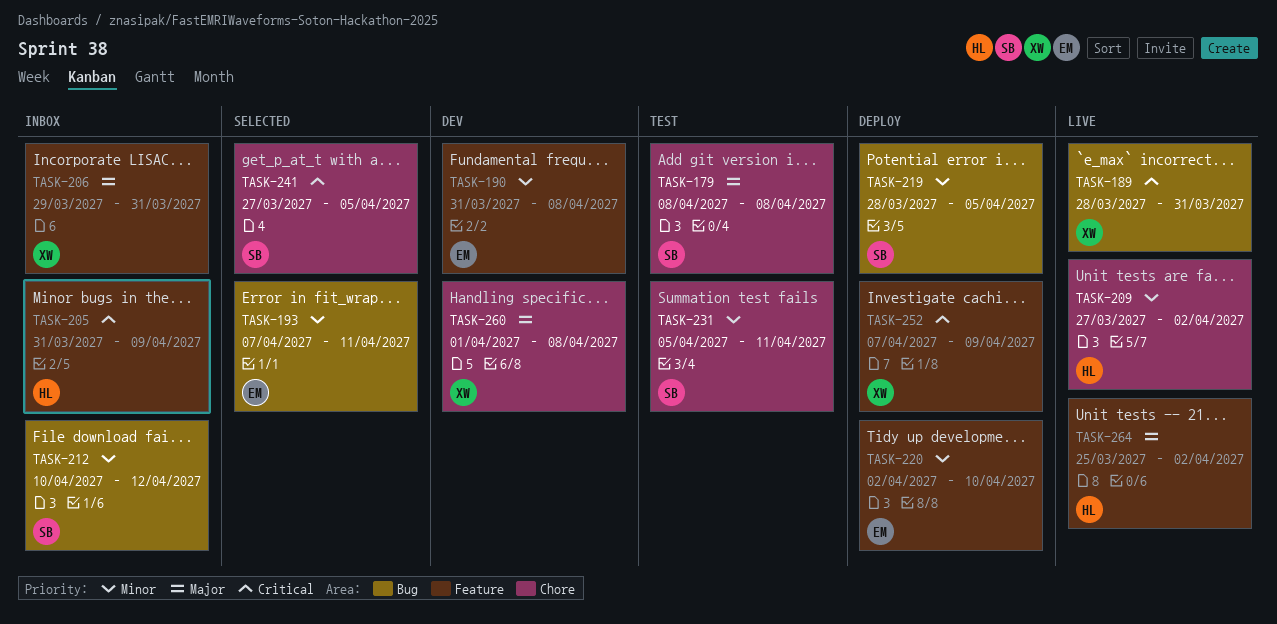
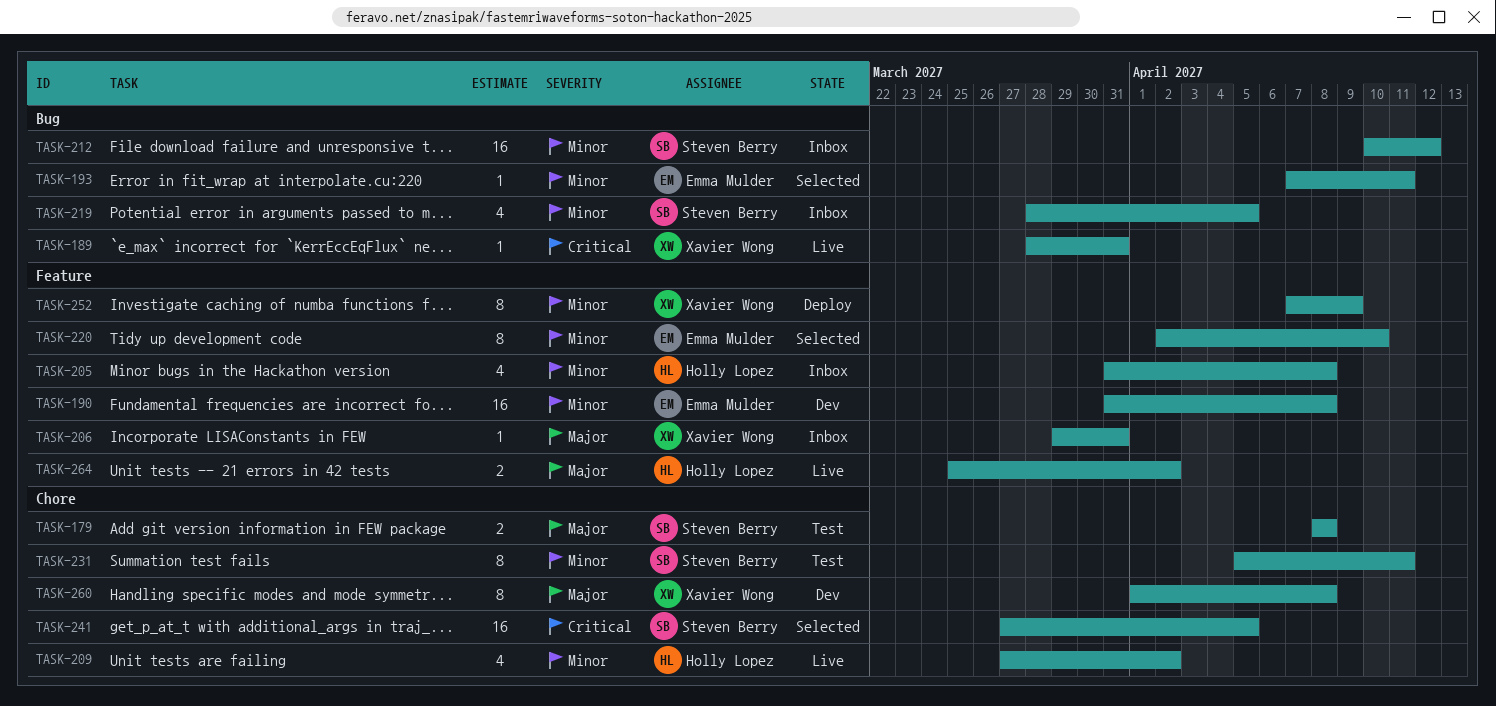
TASK-205, priority: Critical -> Minor
TASK-205, due: Apr 9 -> Apr 8
TASK-219, status: Deploy -> Inbox
TASK-220, status: Deploy -> Selected
TASK-252, priority: Critical -> Minor

